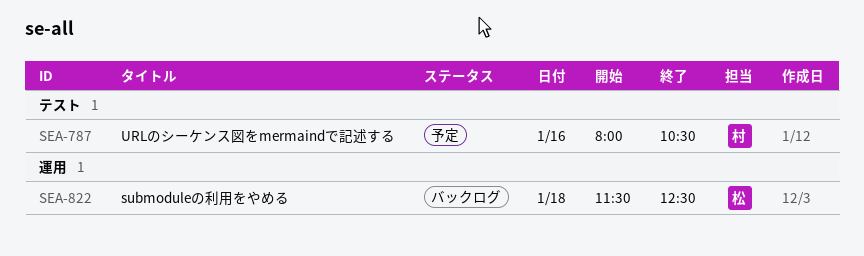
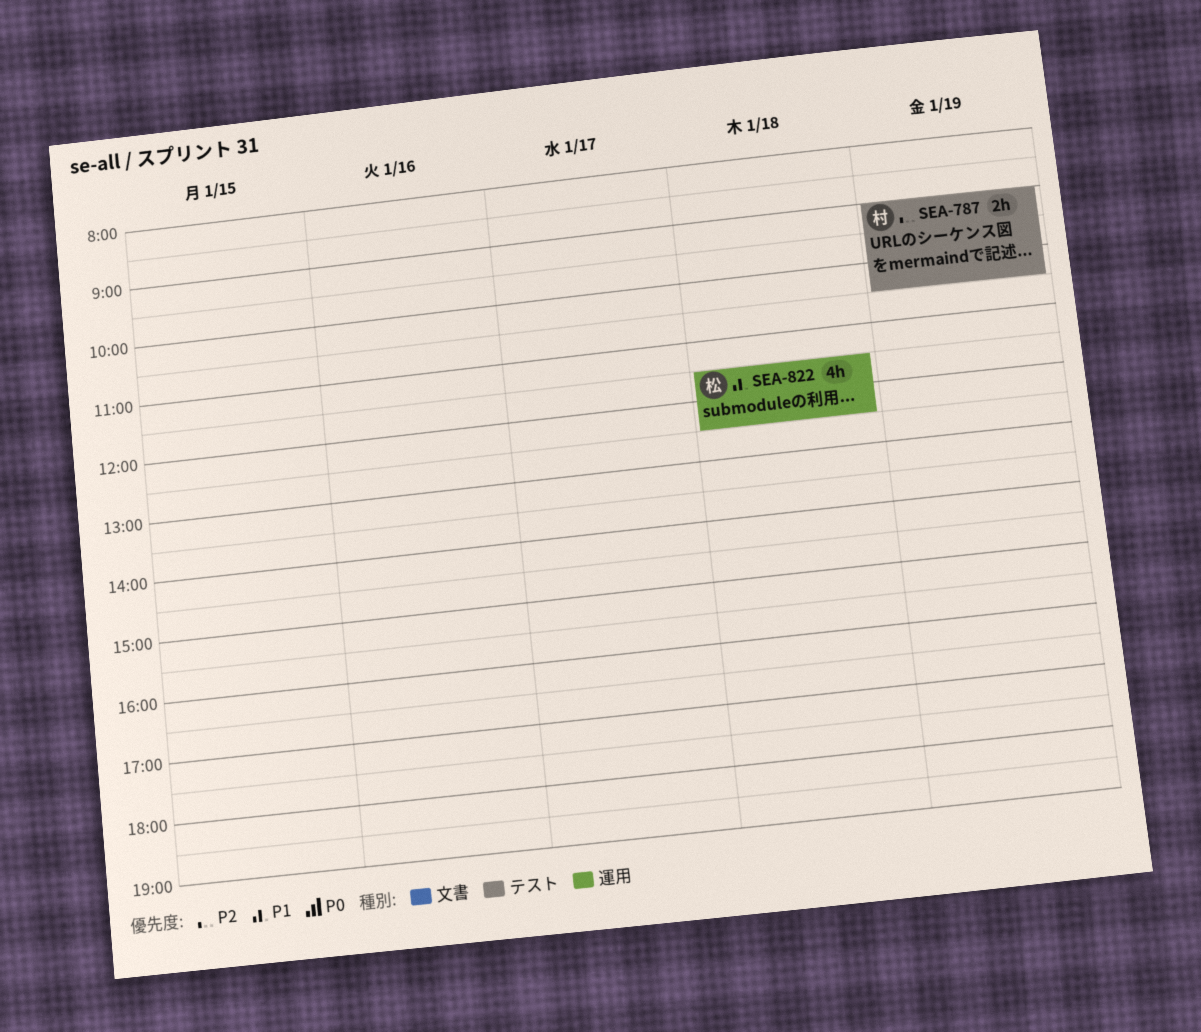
SEA-787, day: Jan 16 -> Jan 19
SEA-787, begins: 08:00 -> 09:00

